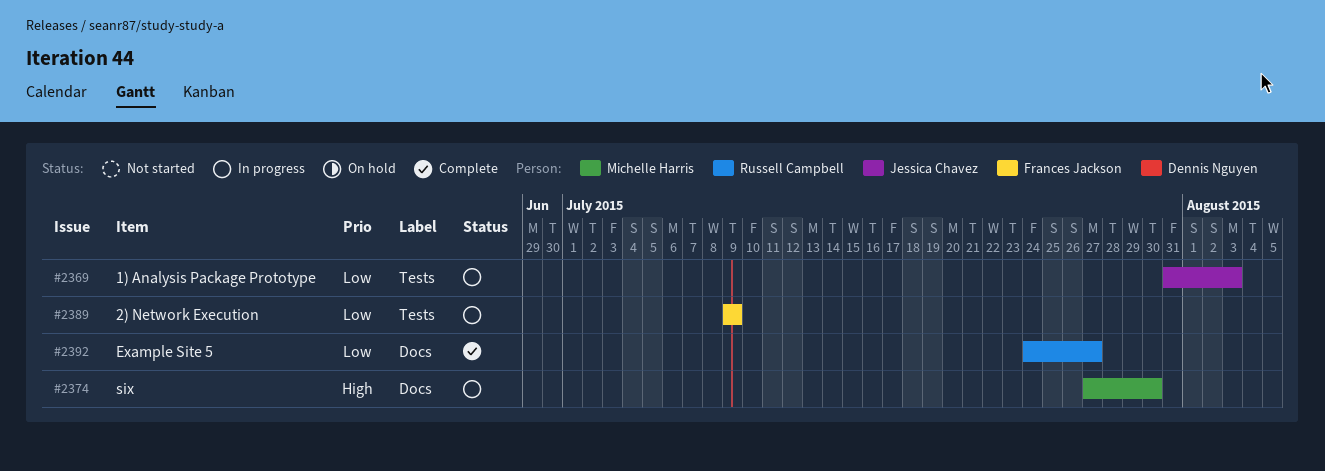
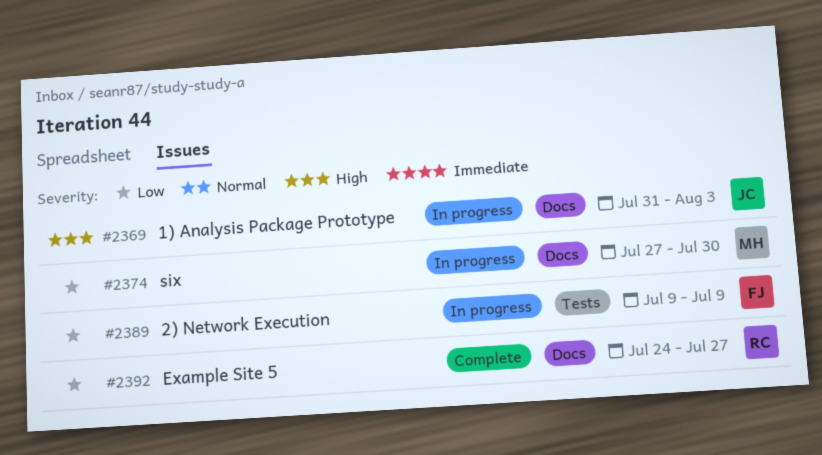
#2369, priority: Low -> High
#2369, label: Tests -> Docs
#2374, priority: High -> Low

